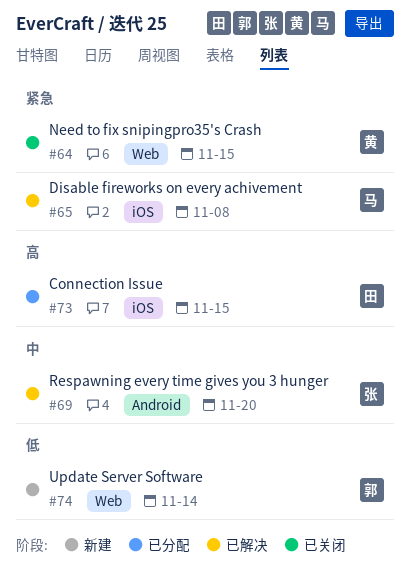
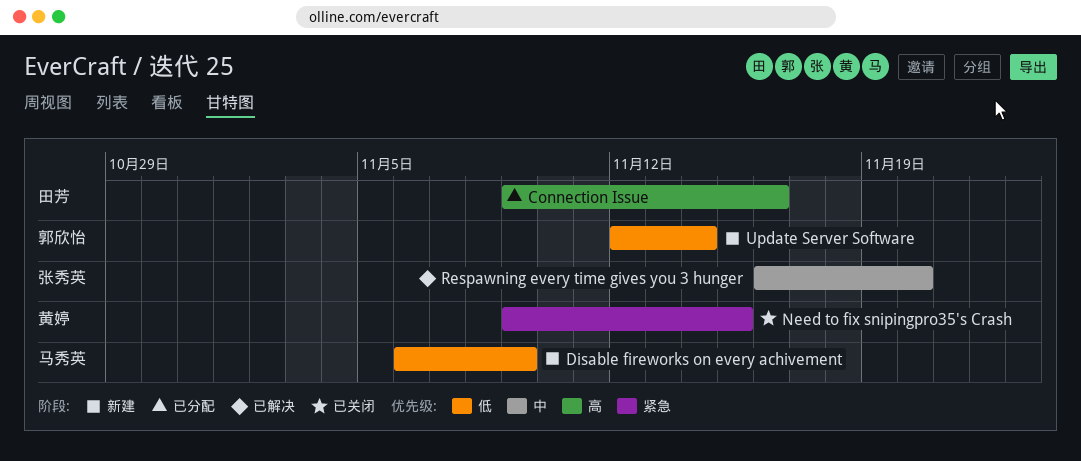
Connection Issue, due: Nov 15 -> Nov 16
Disable fireworks on every achivement, status: 已解决 -> 新建
Disable fireworks on every achivement, priority: 紧急 -> 低
Disable fireworks on every achivement, due: Nov 8 -> Nov 9

